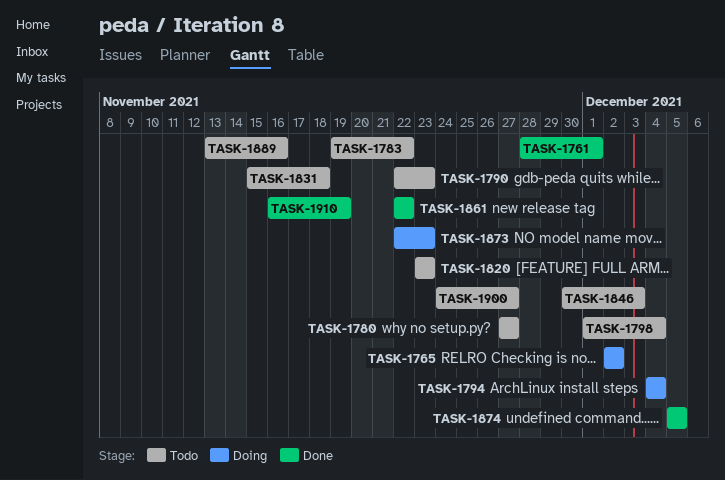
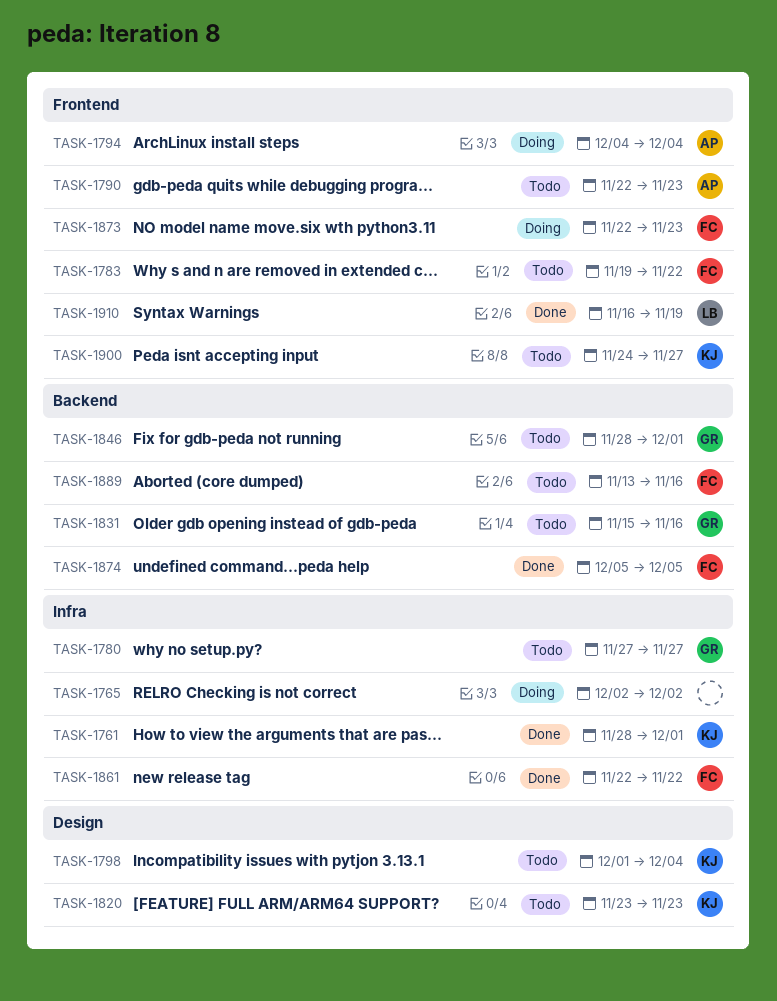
TASK-1831, due: Nov 18 -> Nov 16
TASK-1846, start: Nov 30 -> Nov 28
TASK-1846, due: Dec 3 -> Dec 1

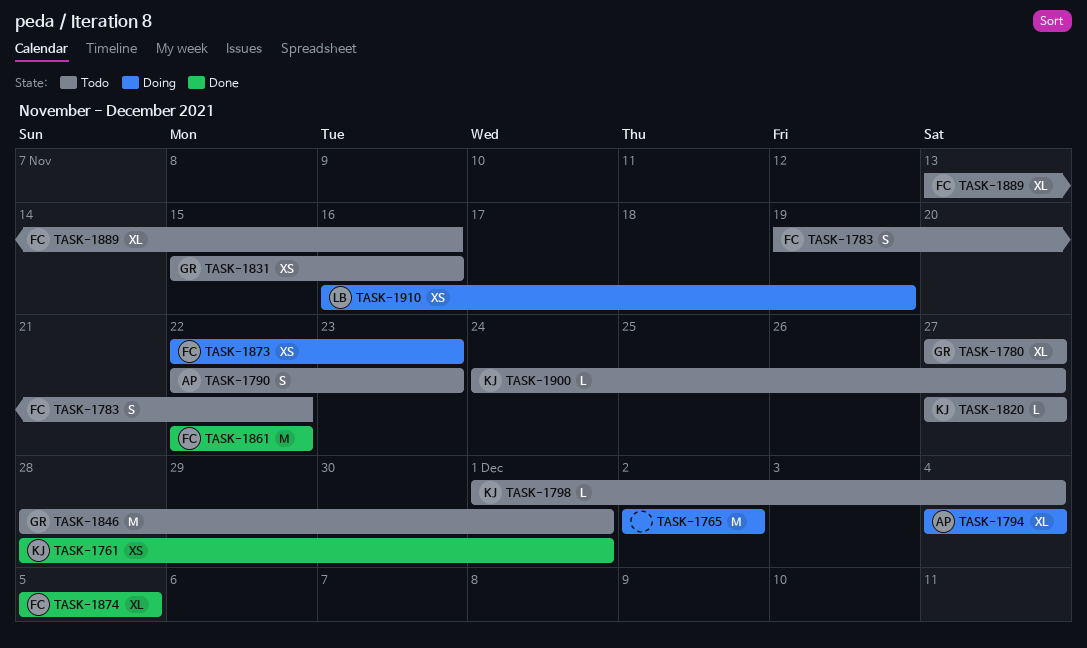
TASK-1820, start: Nov 23 -> Nov 27
TASK-1820, due: Nov 23 -> Nov 27
TASK-1910, status: Done -> Doing

